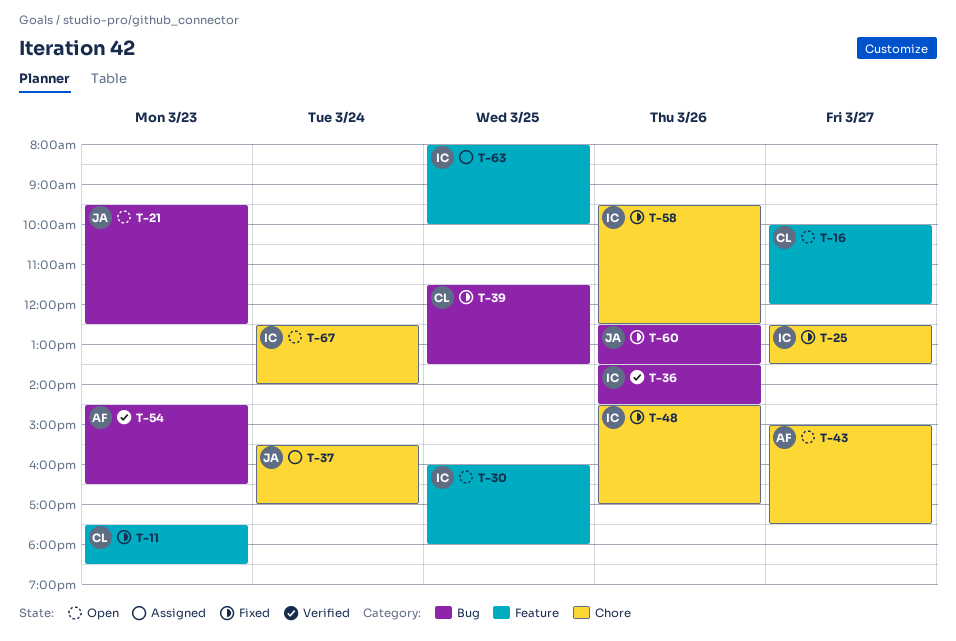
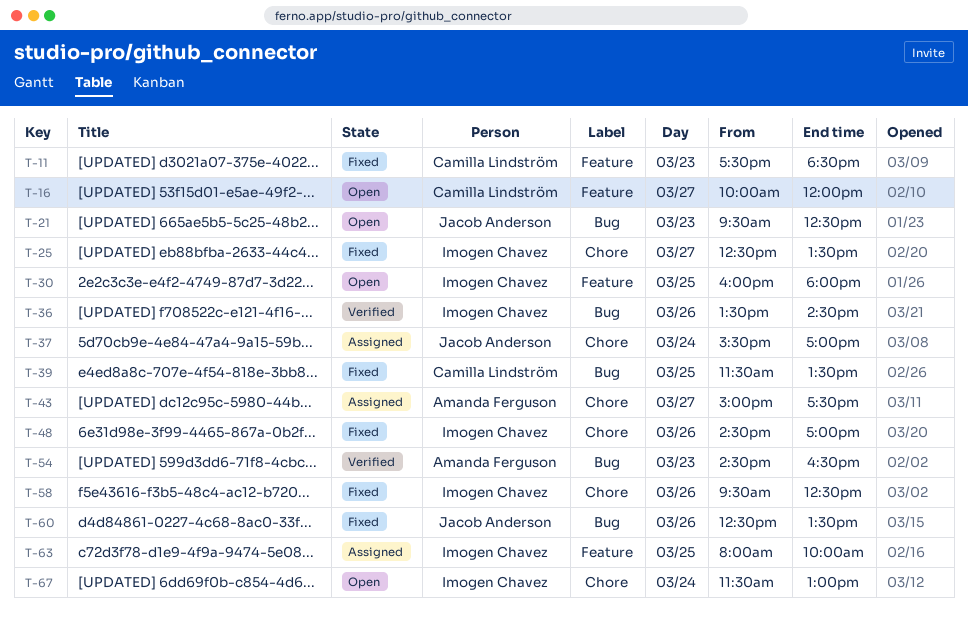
T-43, status: Open -> Assigned
T-67, begins: 12:30 -> 11:30
T-67, ends: 14:00 -> 13:00

